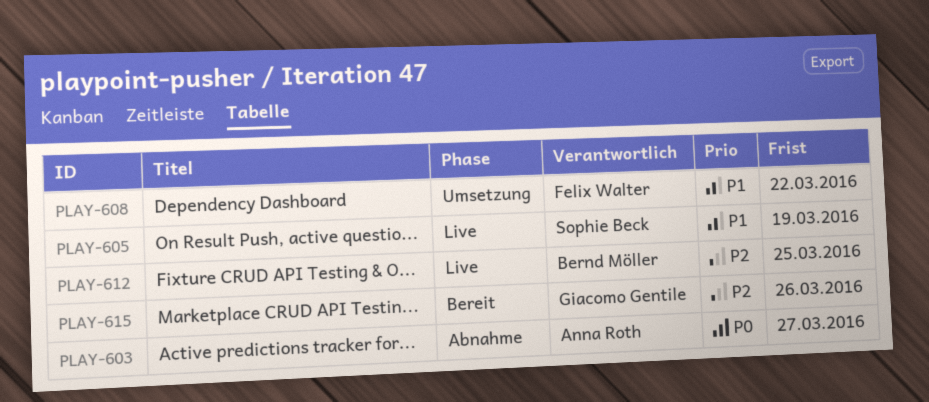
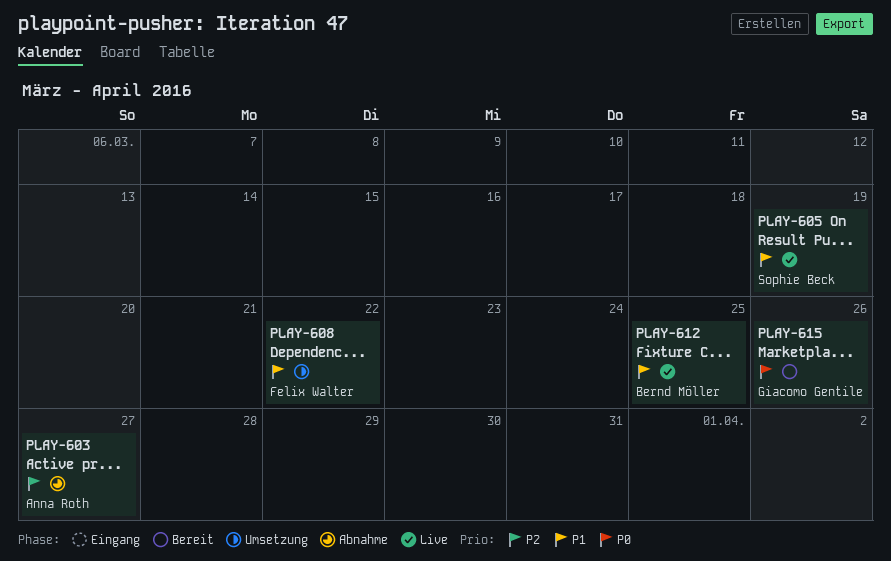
PLAY-603, priority: P0 -> P2
PLAY-612, priority: P2 -> P1
PLAY-615, priority: P2 -> P0

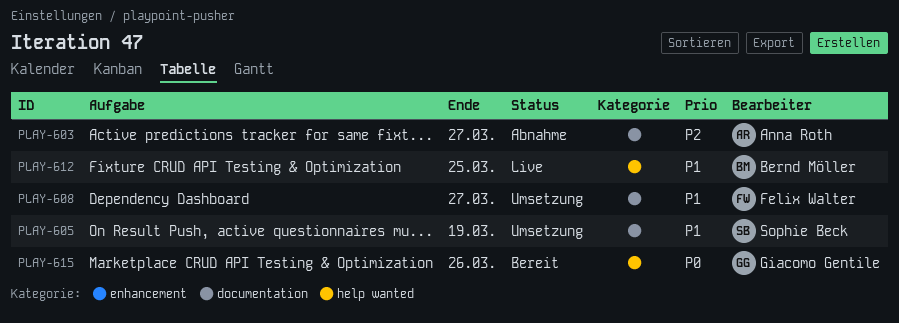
PLAY-605, status: Live -> Umsetzung
PLAY-608, due: Mar 22 -> Mar 27

